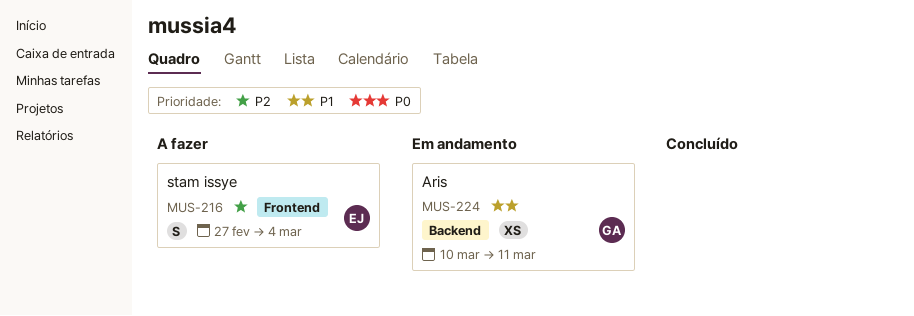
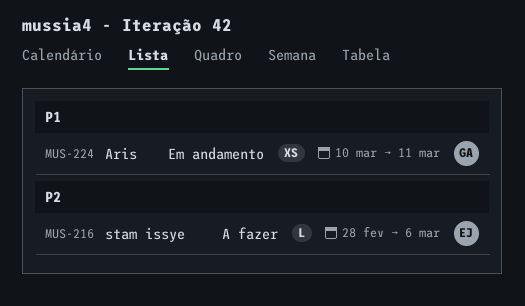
MUS-216, estimate: S -> L
MUS-216, start: Feb 27 -> Feb 28
MUS-216, due: Mar 4 -> Mar 6

